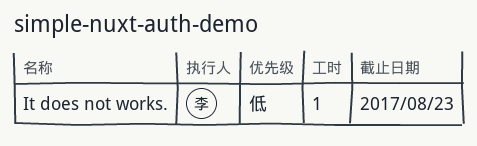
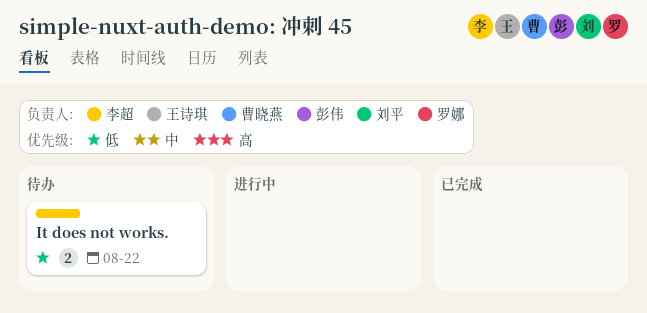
It does not works., estimate: 1 -> 2
It does not works., due: Aug 23 -> Aug 22

